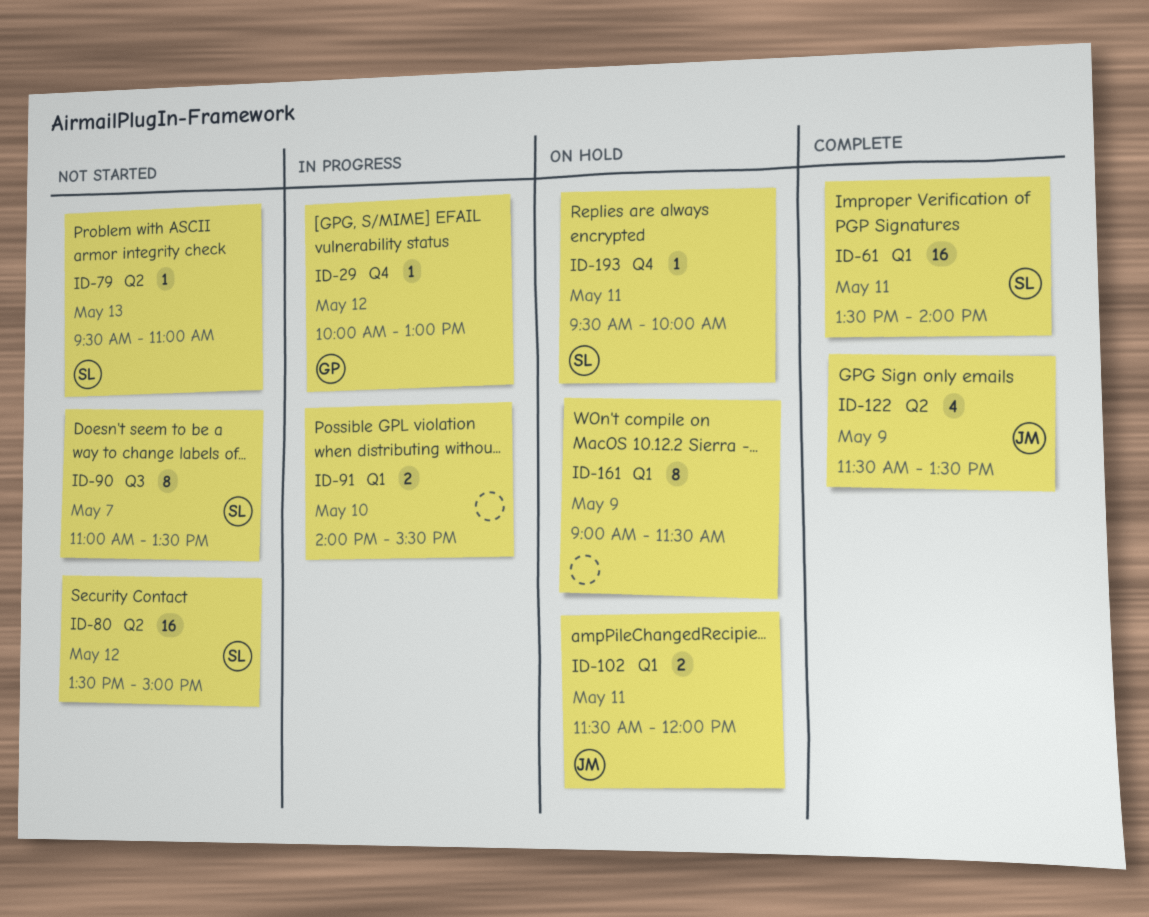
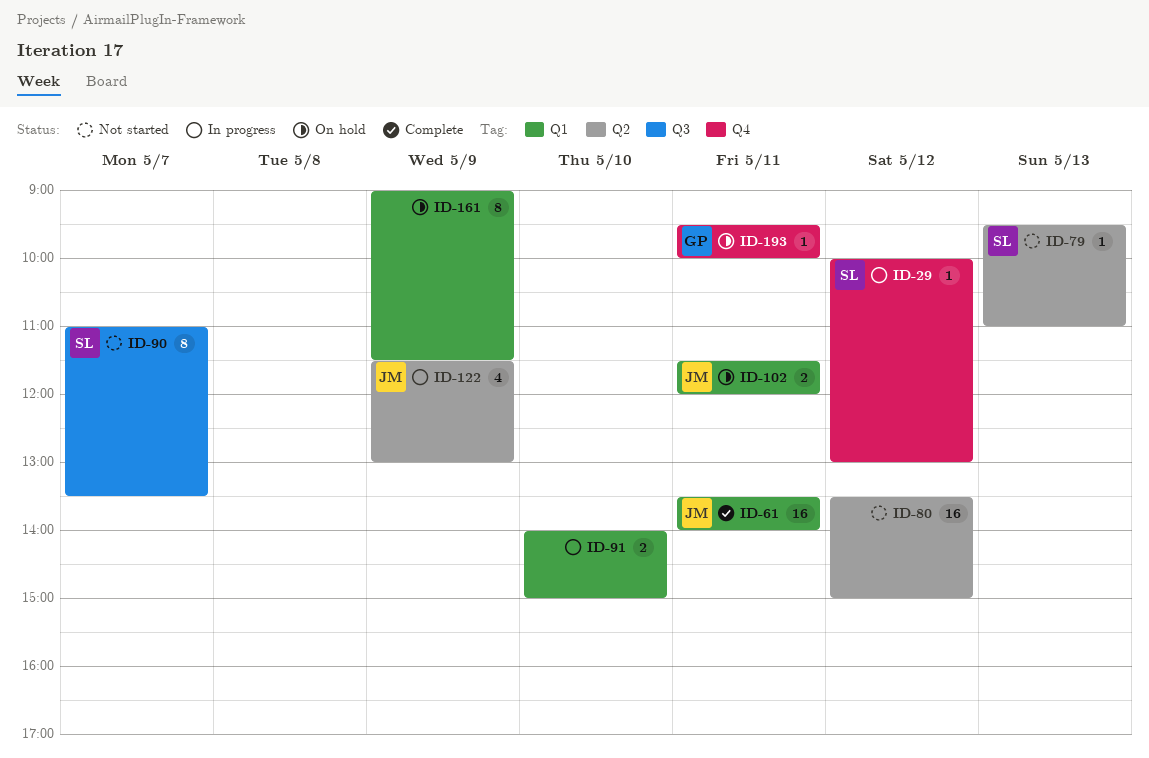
ID-29, owner: GP -> SL
ID-61, owner: SL -> JM
ID-80, owner: SL -> none
ID-91, ends: 15:30 -> 15:00
ID-122, status: Complete -> In progress
ID-122, ends: 13:30 -> 13:00
ID-193, owner: SL -> GP

